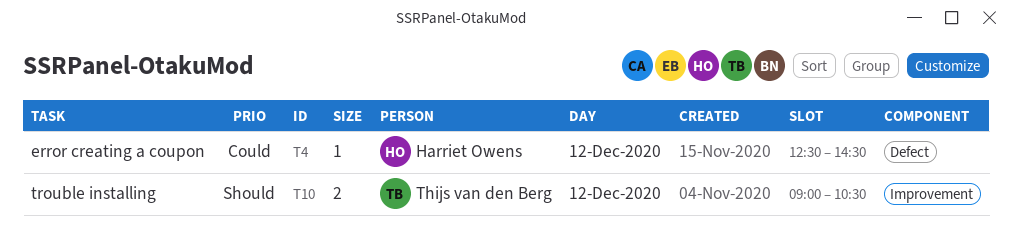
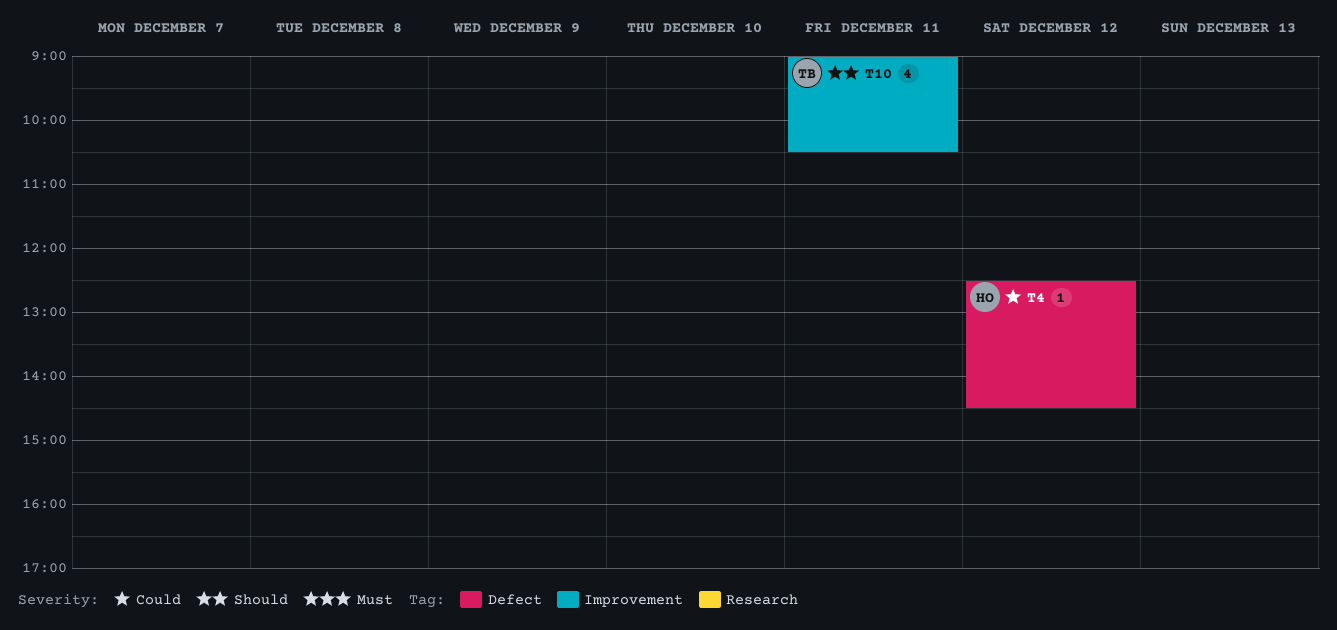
T10, estimate: 2 -> 4
T10, day: Dec 12 -> Dec 11

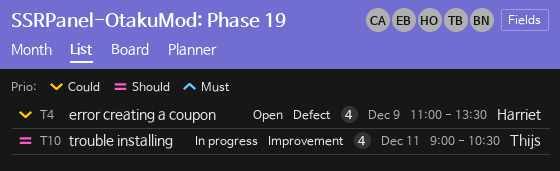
T4, estimate: 1 -> 4
T4, day: Dec 12 -> Dec 9
T4, begins: 12:30 -> 11:00
T4, ends: 14:30 -> 13:30

